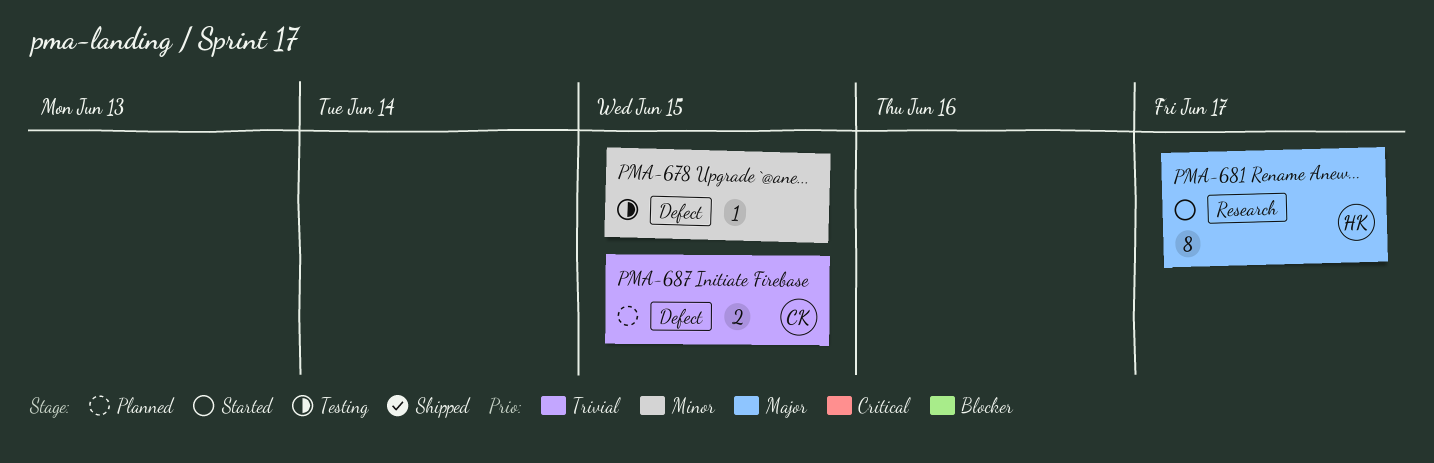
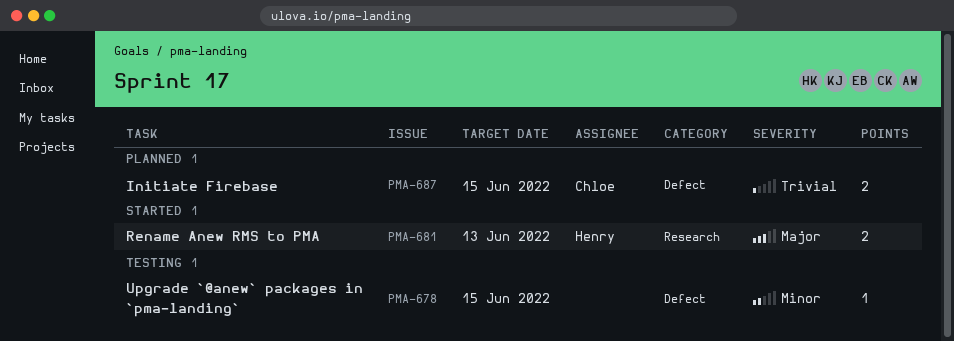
PMA-681, estimate: 8 -> 2
PMA-681, due: Jun 17 -> Jun 13

